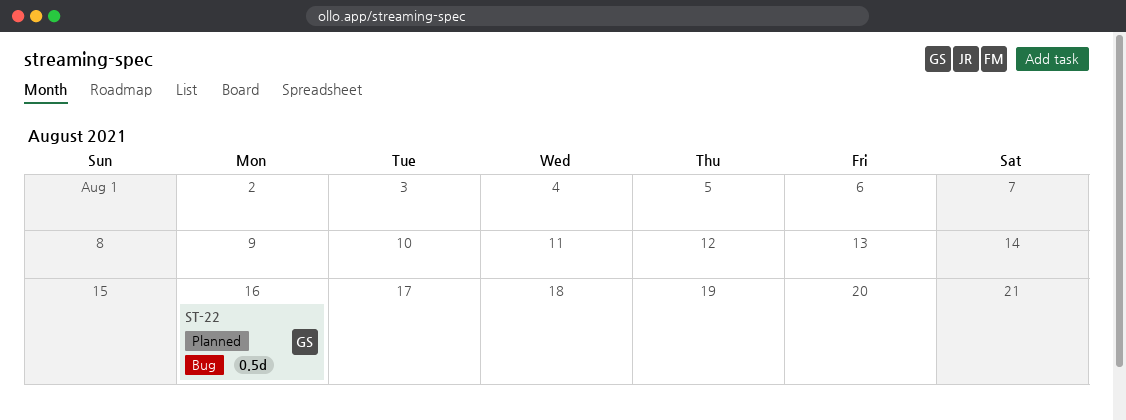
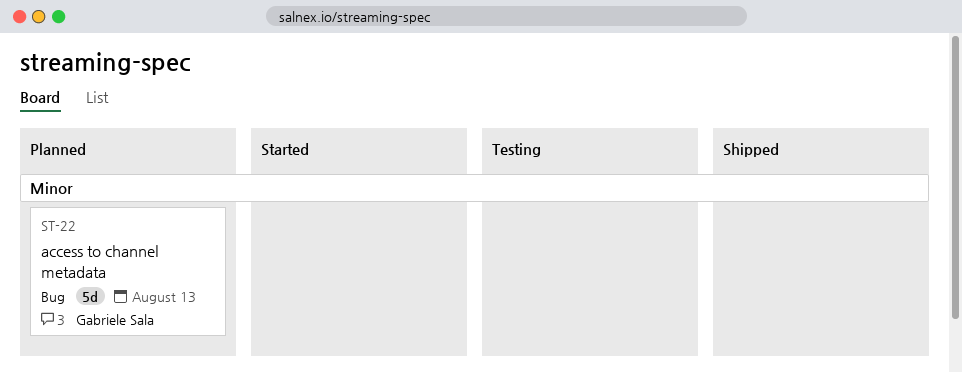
ST-22, estimate: 0.5d -> 5d
ST-22, due: Aug 16 -> Aug 13

